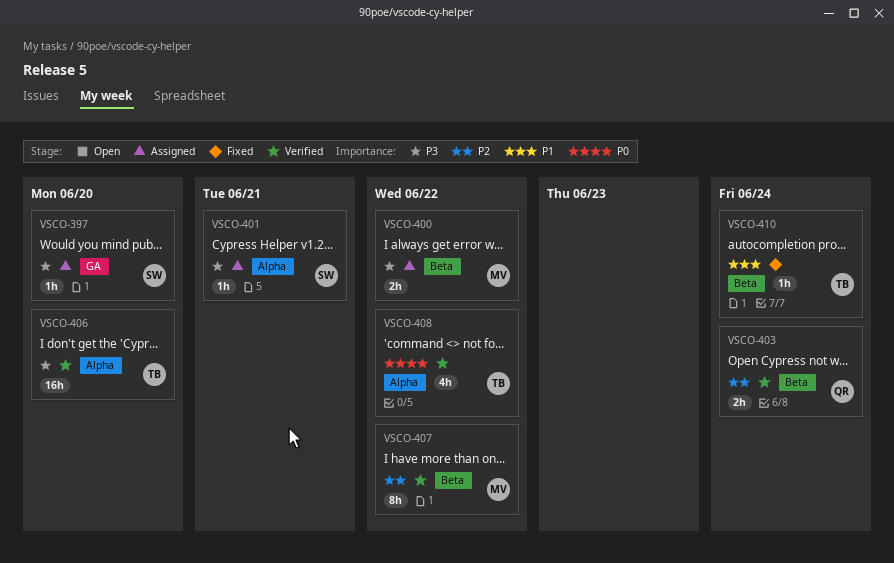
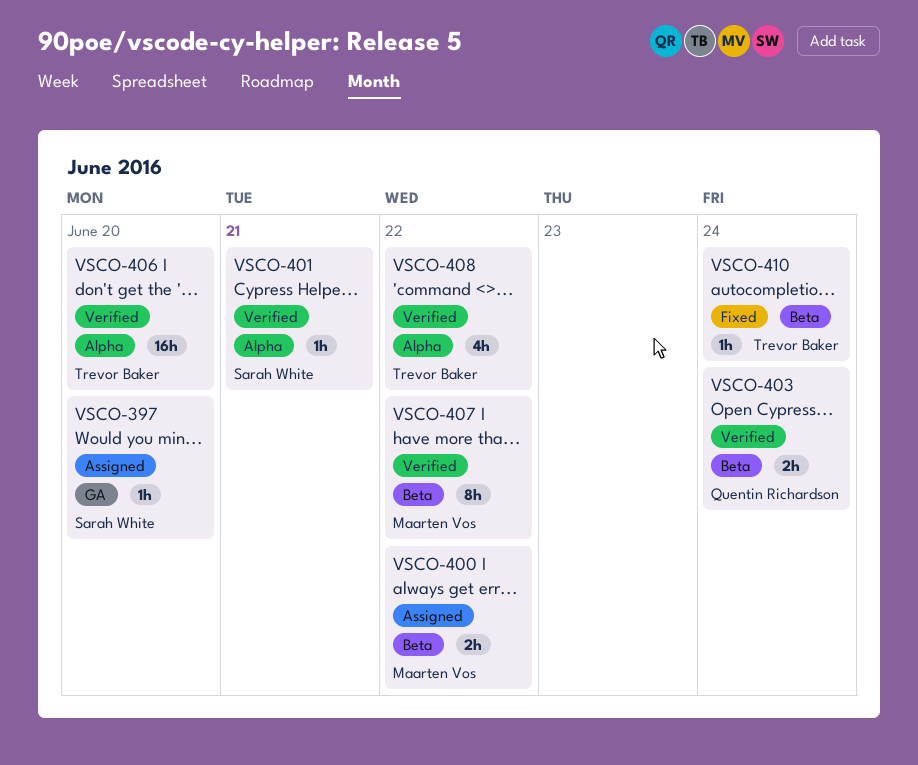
VSCO-401, status: Assigned -> Verified

